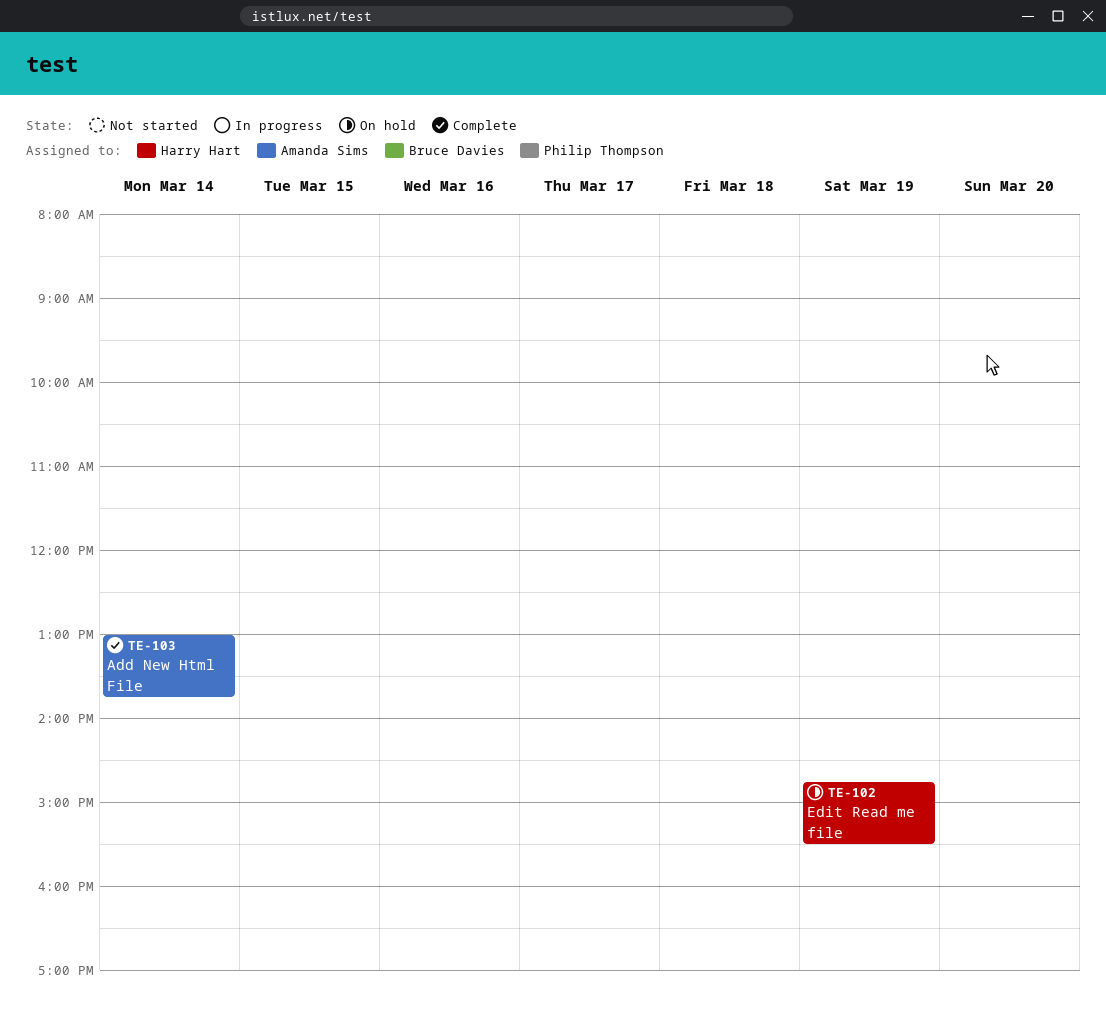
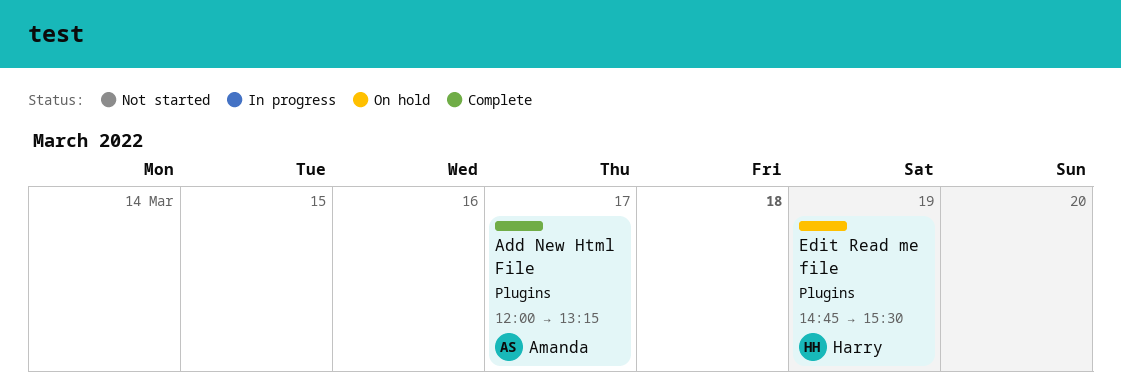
Add New Html File, day: Mar 14 -> Mar 17
Add New Html File, begins: 13:00 -> 12:00
Add New Html File, ends: 13:45 -> 13:15

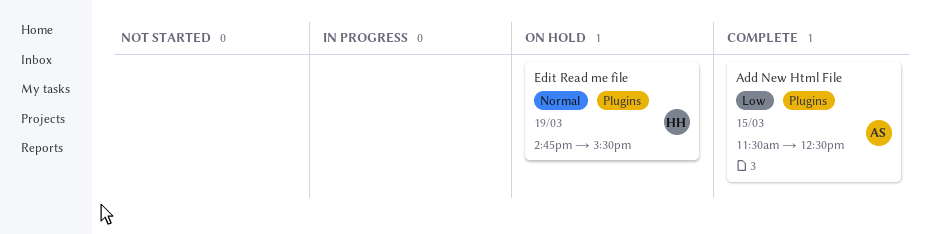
Add New Html File, day: Mar 17 -> Mar 15
Add New Html File, begins: 12:00 -> 11:30
Add New Html File, ends: 13:15 -> 12:30

